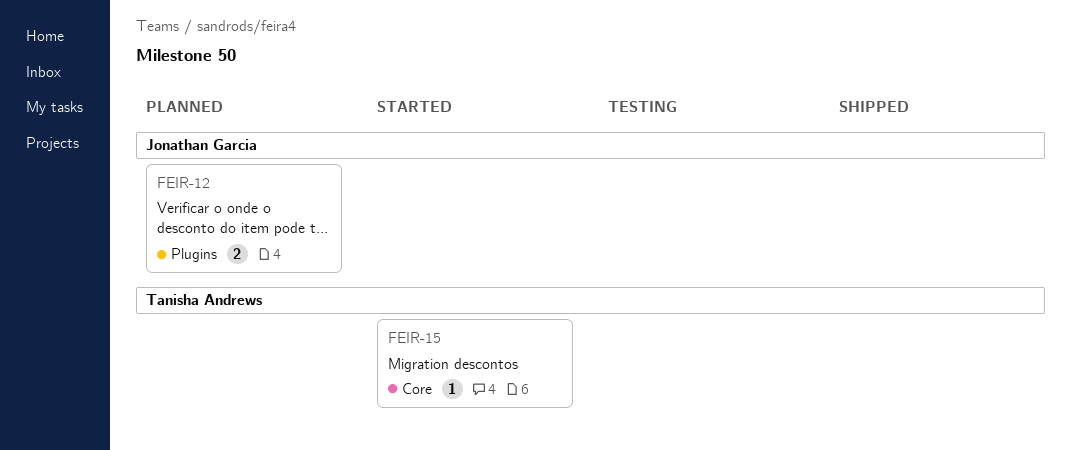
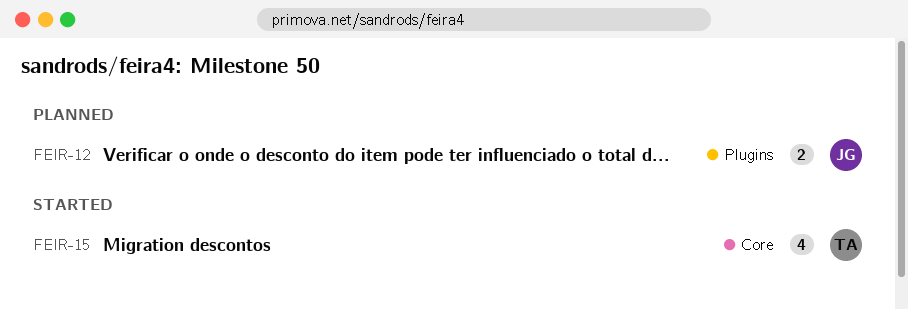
FEIR-15, estimate: 1 -> 4

